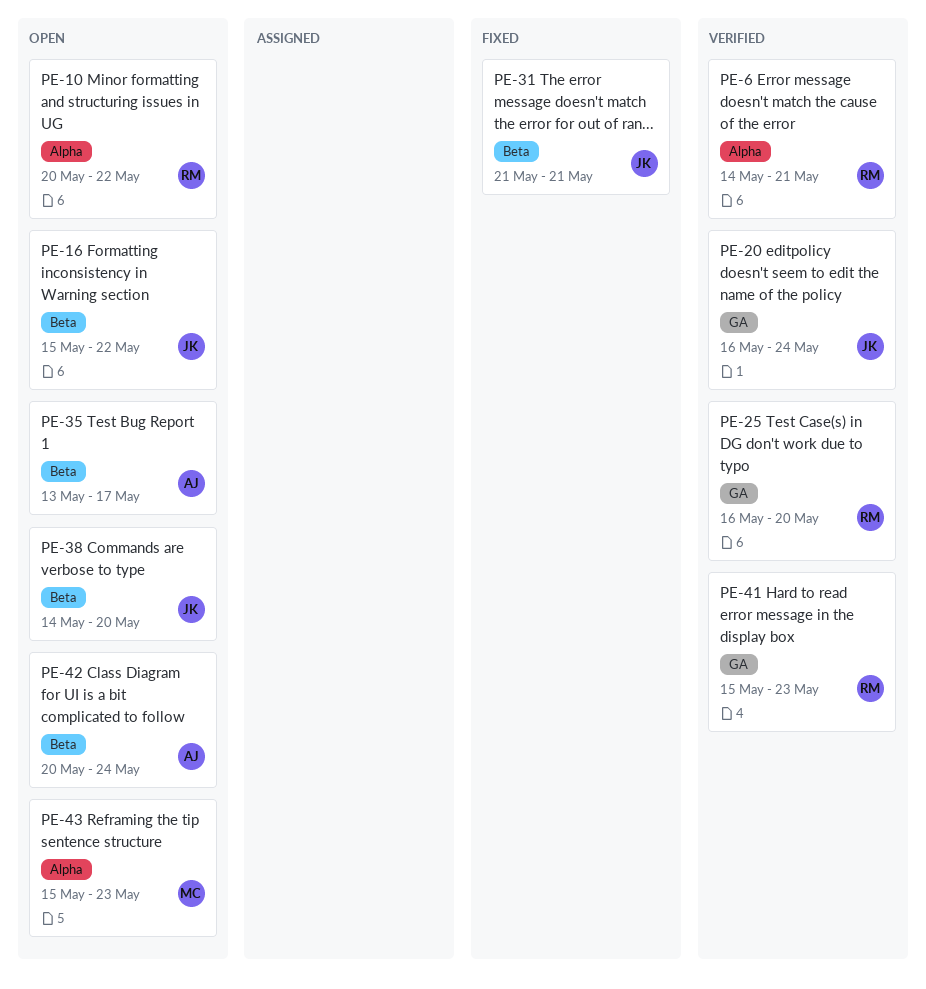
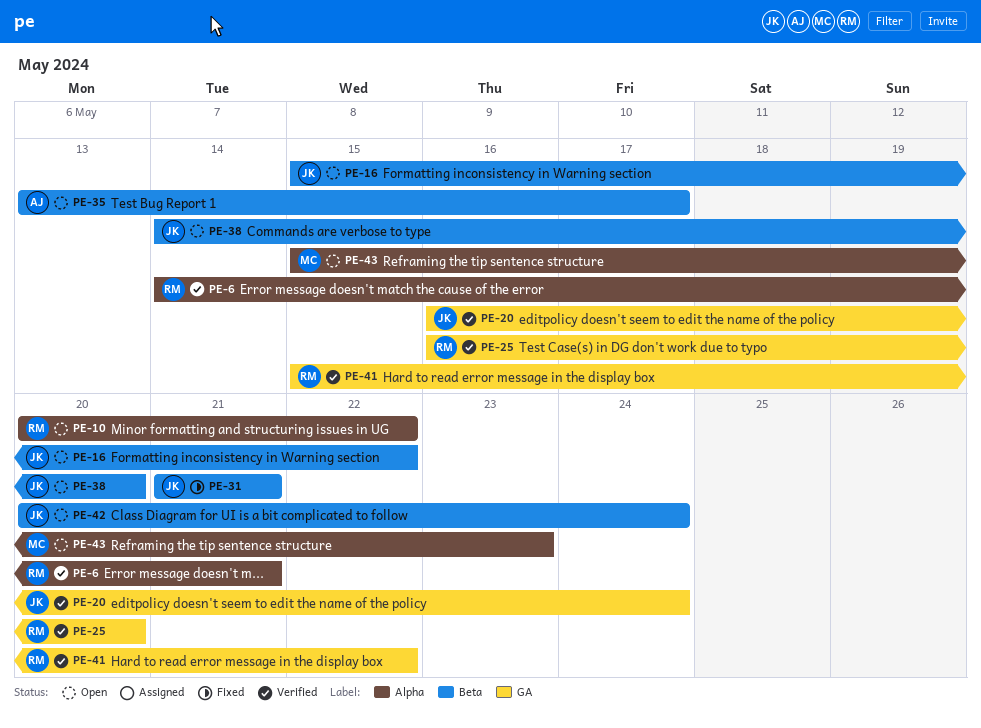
PE-41, due: May 23 -> May 22
PE-42, owner: AJ -> JK

